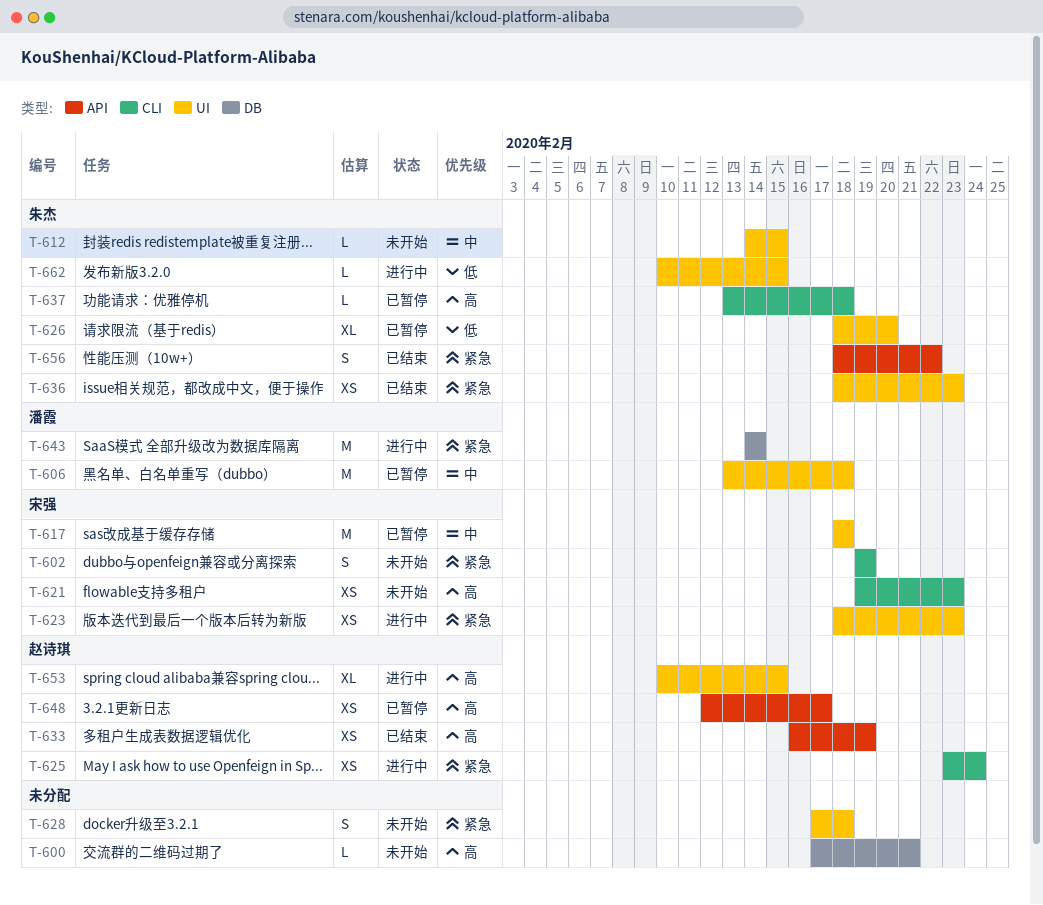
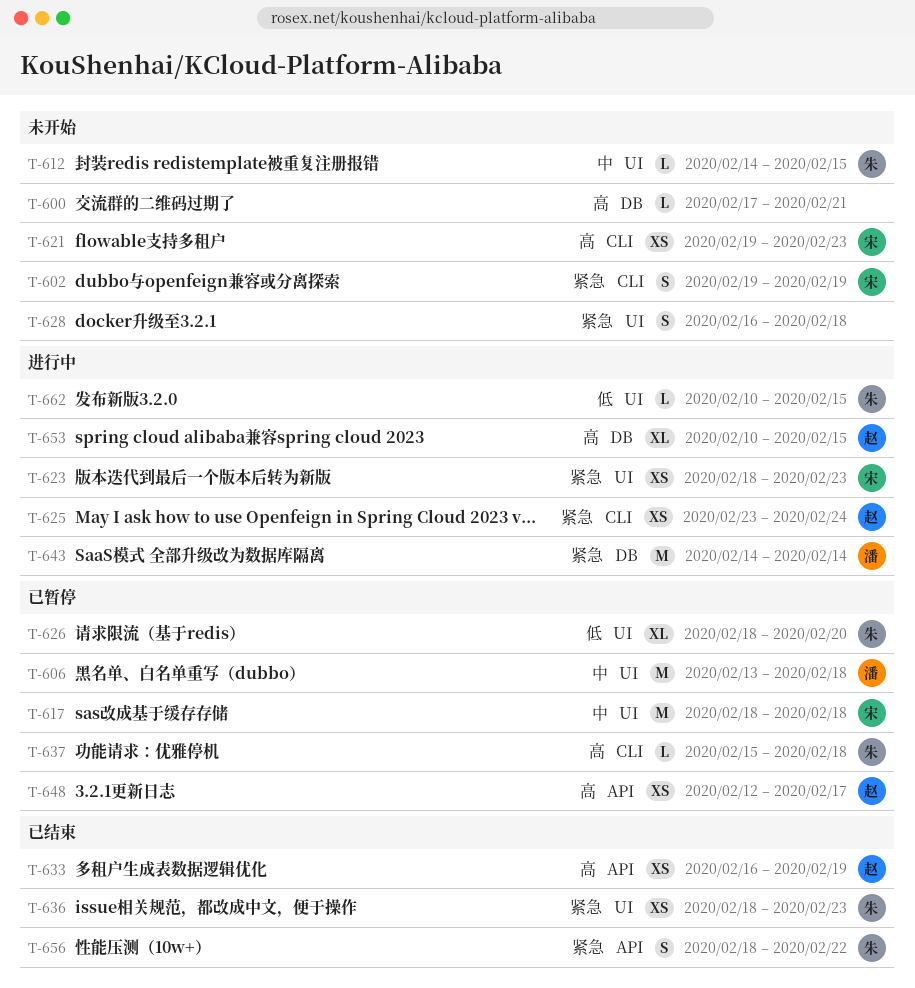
T-628, start: Feb 17 -> Feb 16
T-637, start: Feb 13 -> Feb 15
T-653, label: UI -> DB

